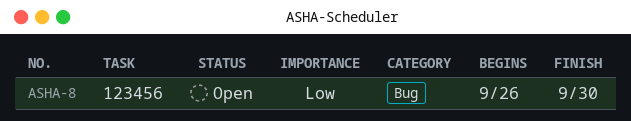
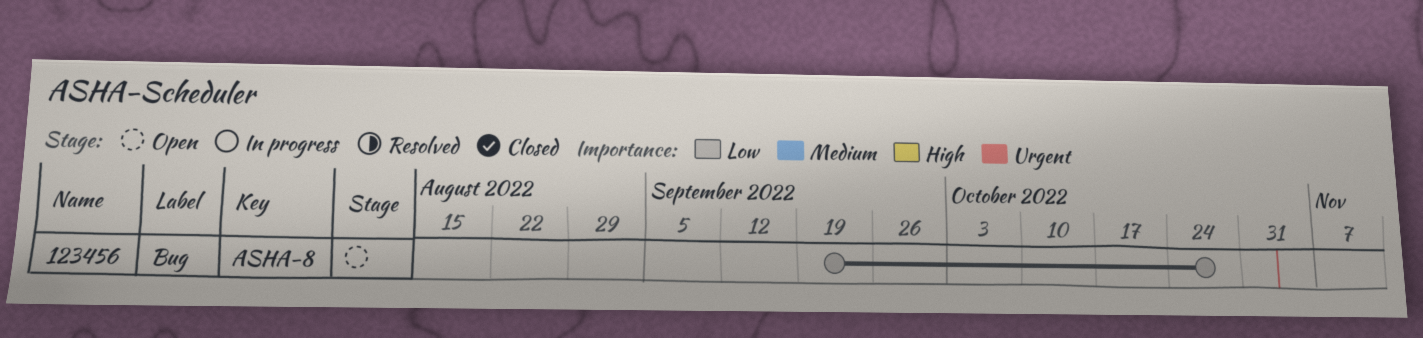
ASHA-8, start: Sep 26 -> Sep 19
ASHA-8, due: Sep 30 -> Oct 28

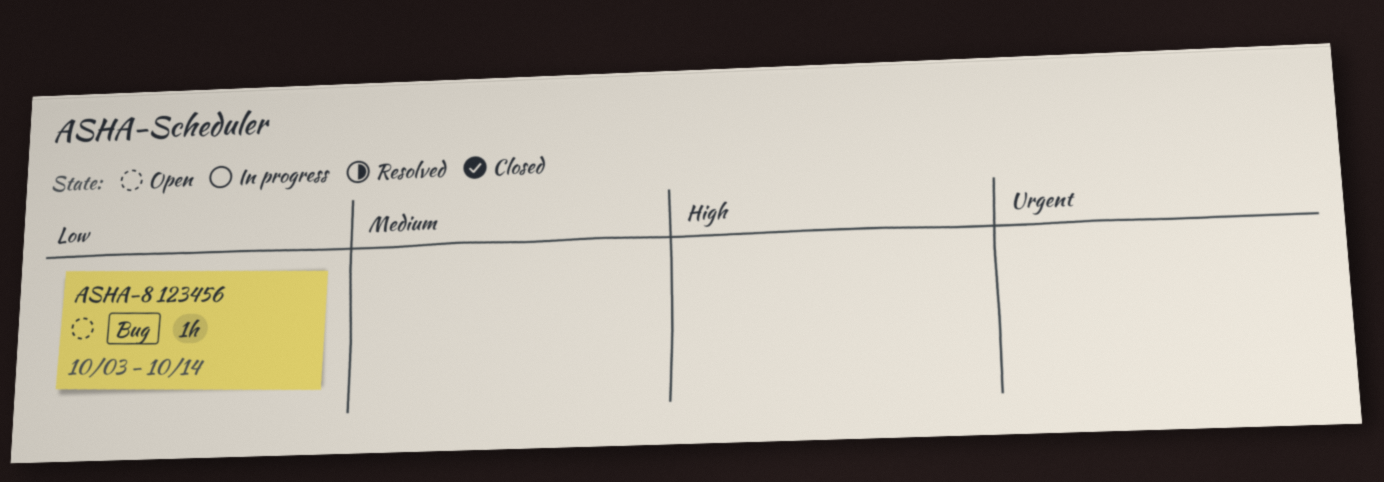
ASHA-8, start: Sep 19 -> Oct 3
ASHA-8, due: Oct 28 -> Oct 14

